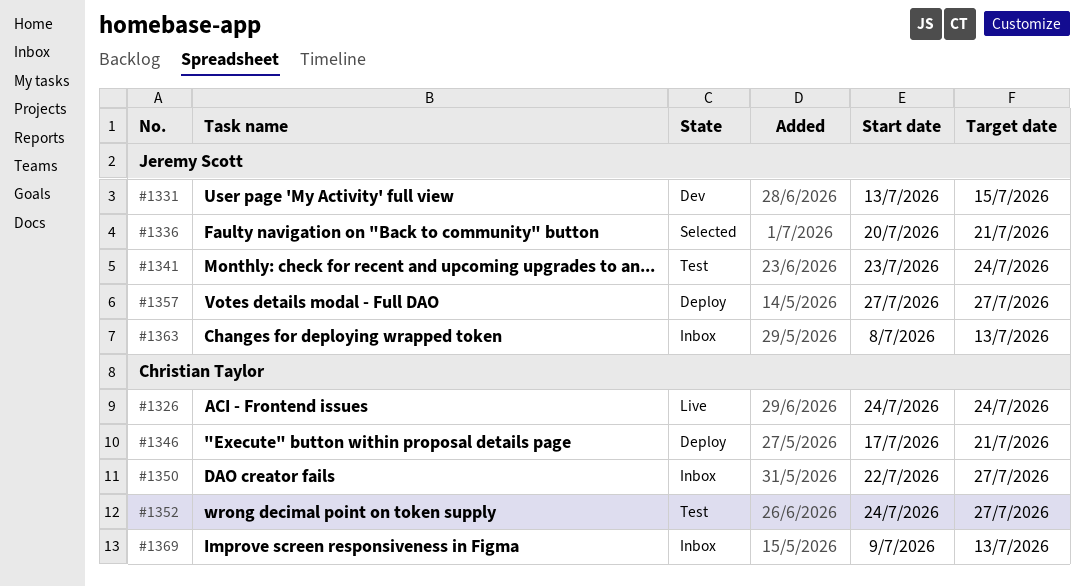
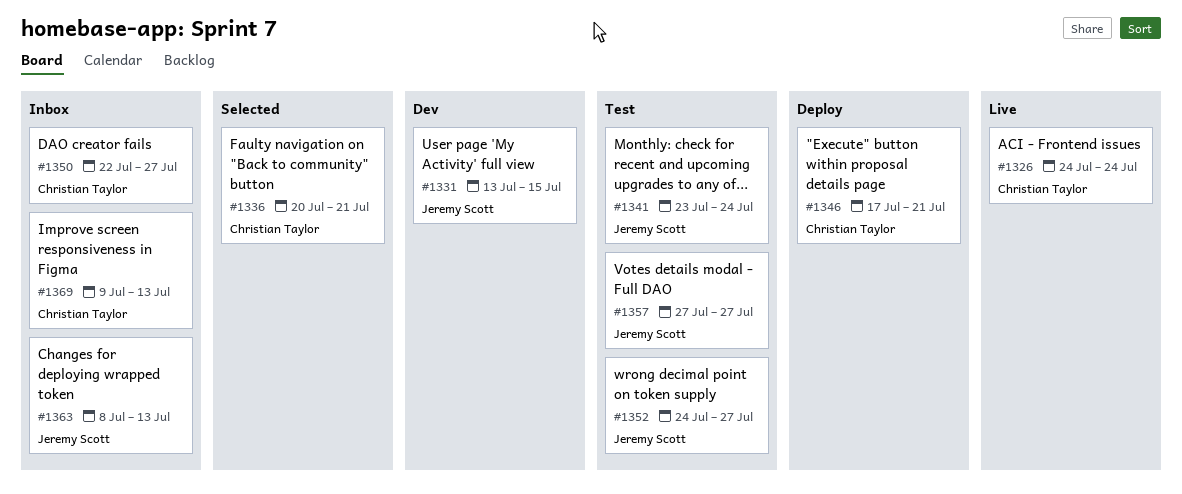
#1336, owner: Jeremy Scott -> Christian Taylor
#1352, owner: Christian Taylor -> Jeremy Scott
#1357, status: Deploy -> Test

